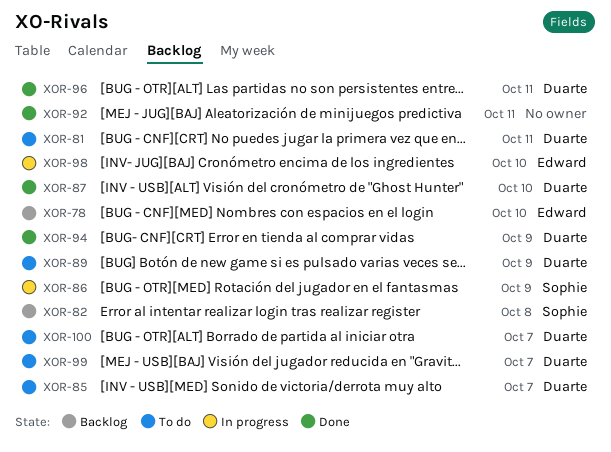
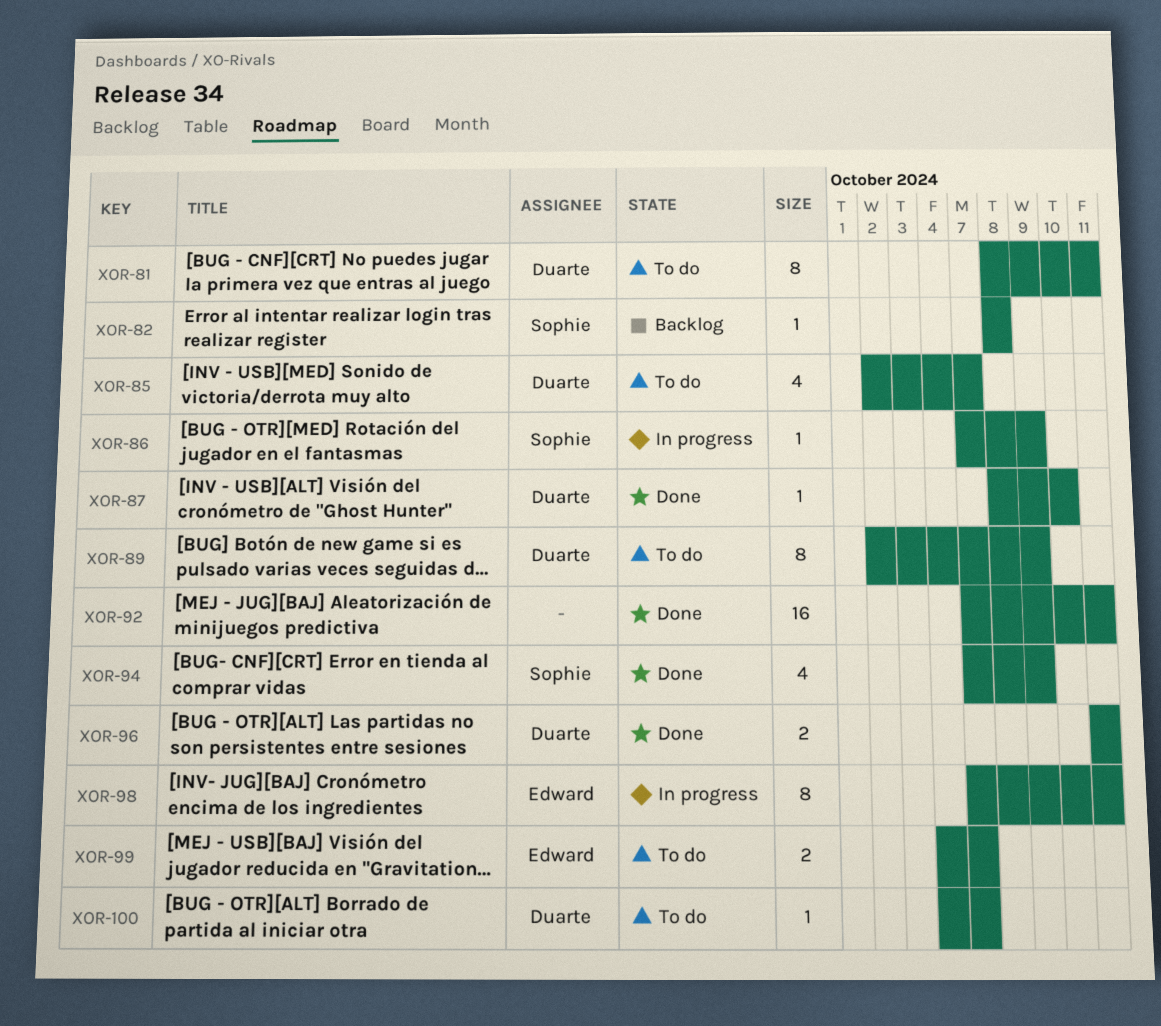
XOR-78: present -> none
XOR-94, owner: Duarte -> Sophie
XOR-98, due: Oct 10 -> Oct 11
XOR-99, owner: Duarte -> Edward

